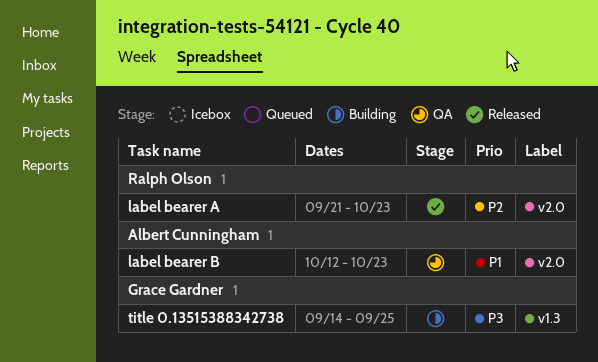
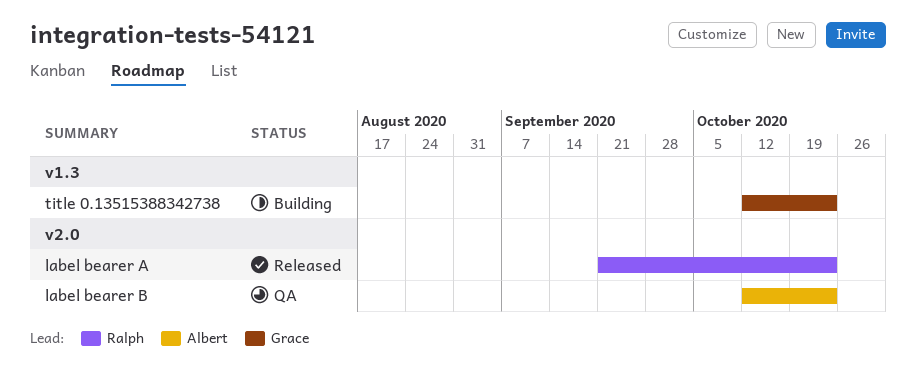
title 0.13515388342738, start: Sep 14 -> Oct 12
title 0.13515388342738, due: Sep 25 -> Oct 23

